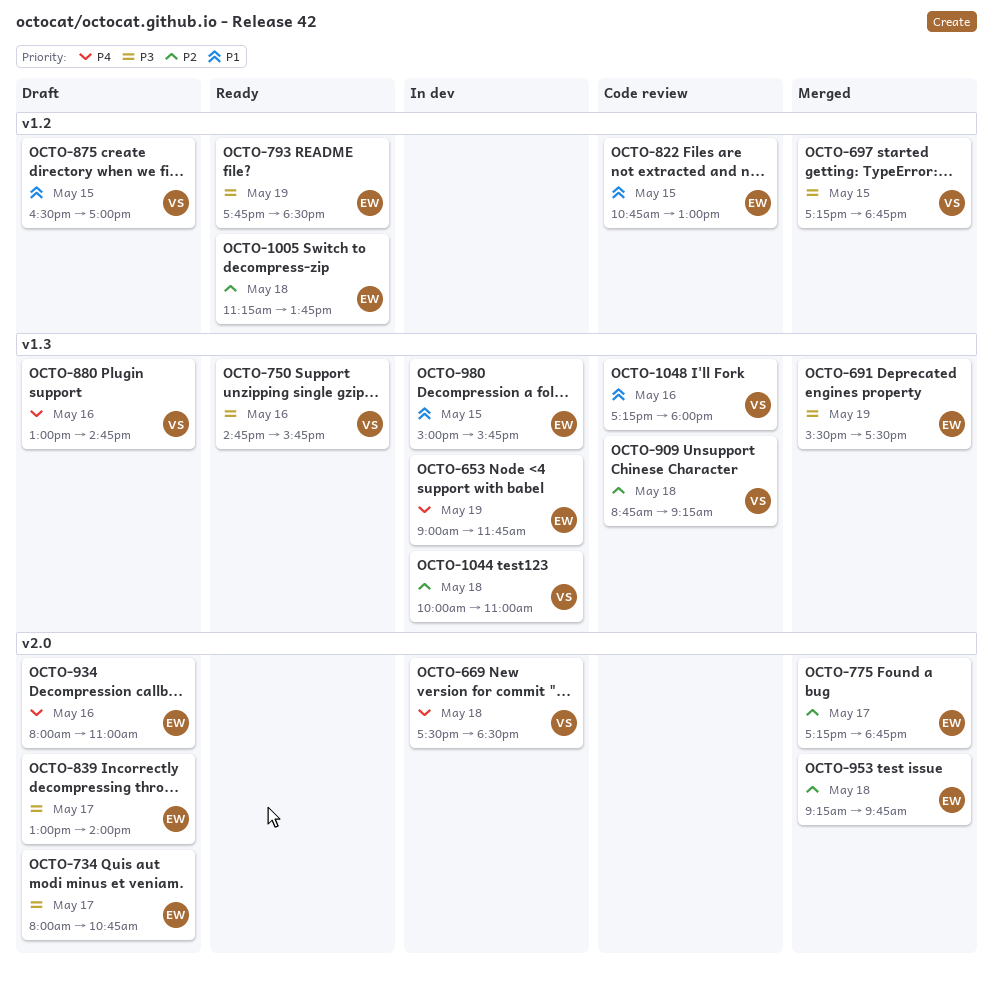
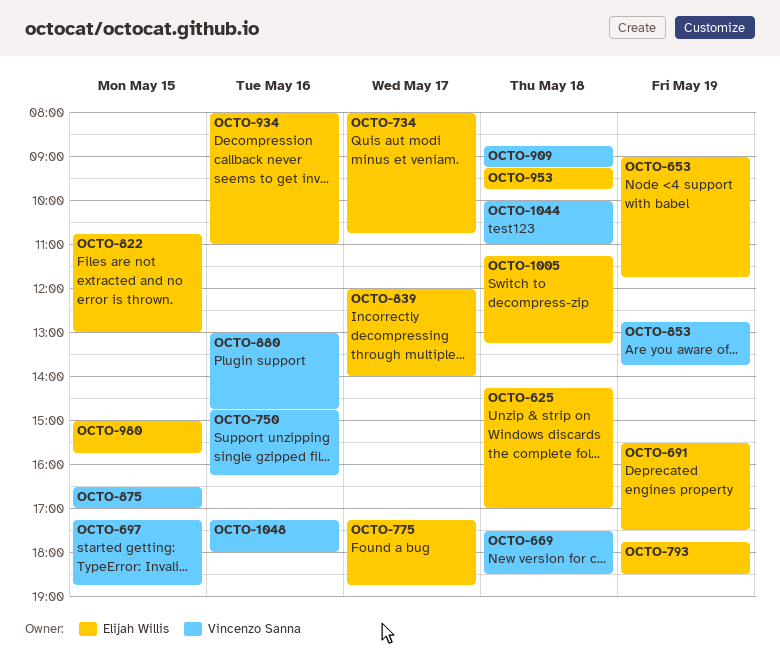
OCTO-625: none -> present
OCTO-750, ends: 15:45 -> 16:15
OCTO-839, begins: 13:00 -> 12:00
OCTO-853: none -> present
OCTO-1005, ends: 13:45 -> 13:15

